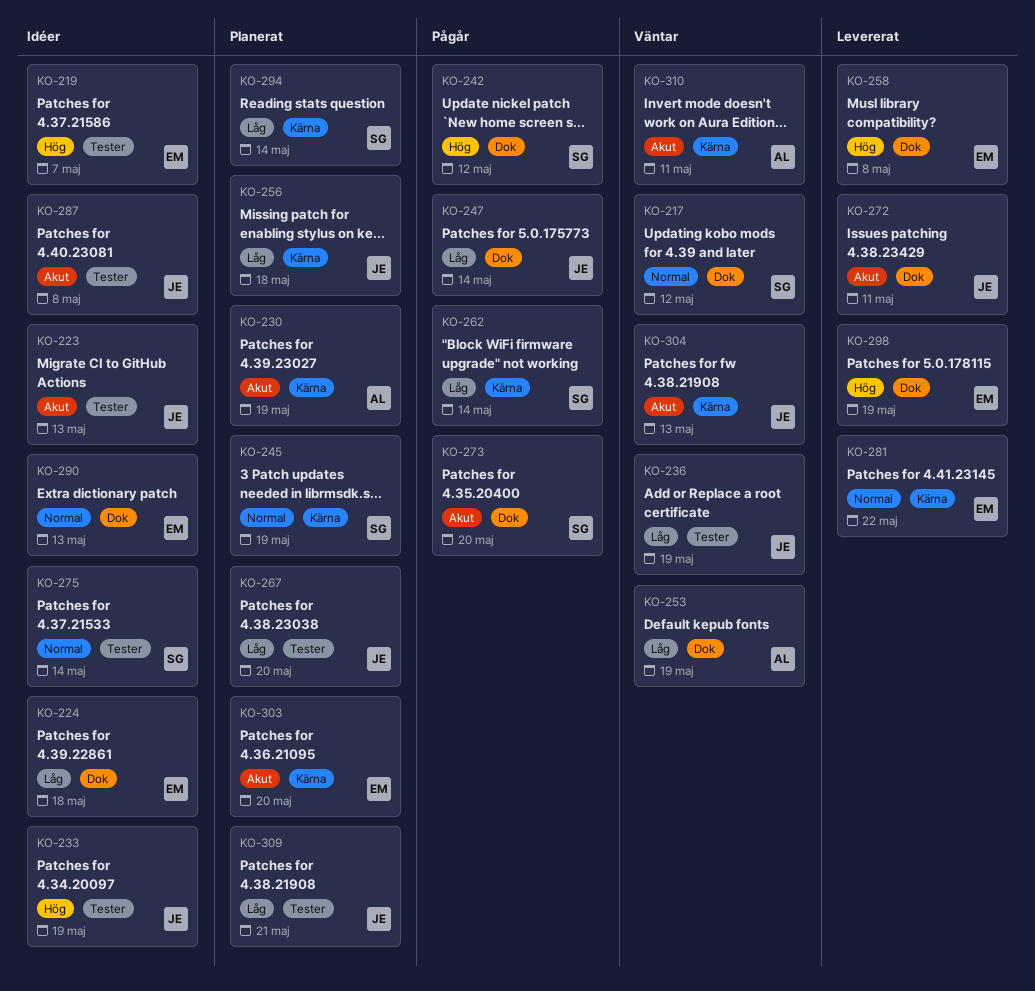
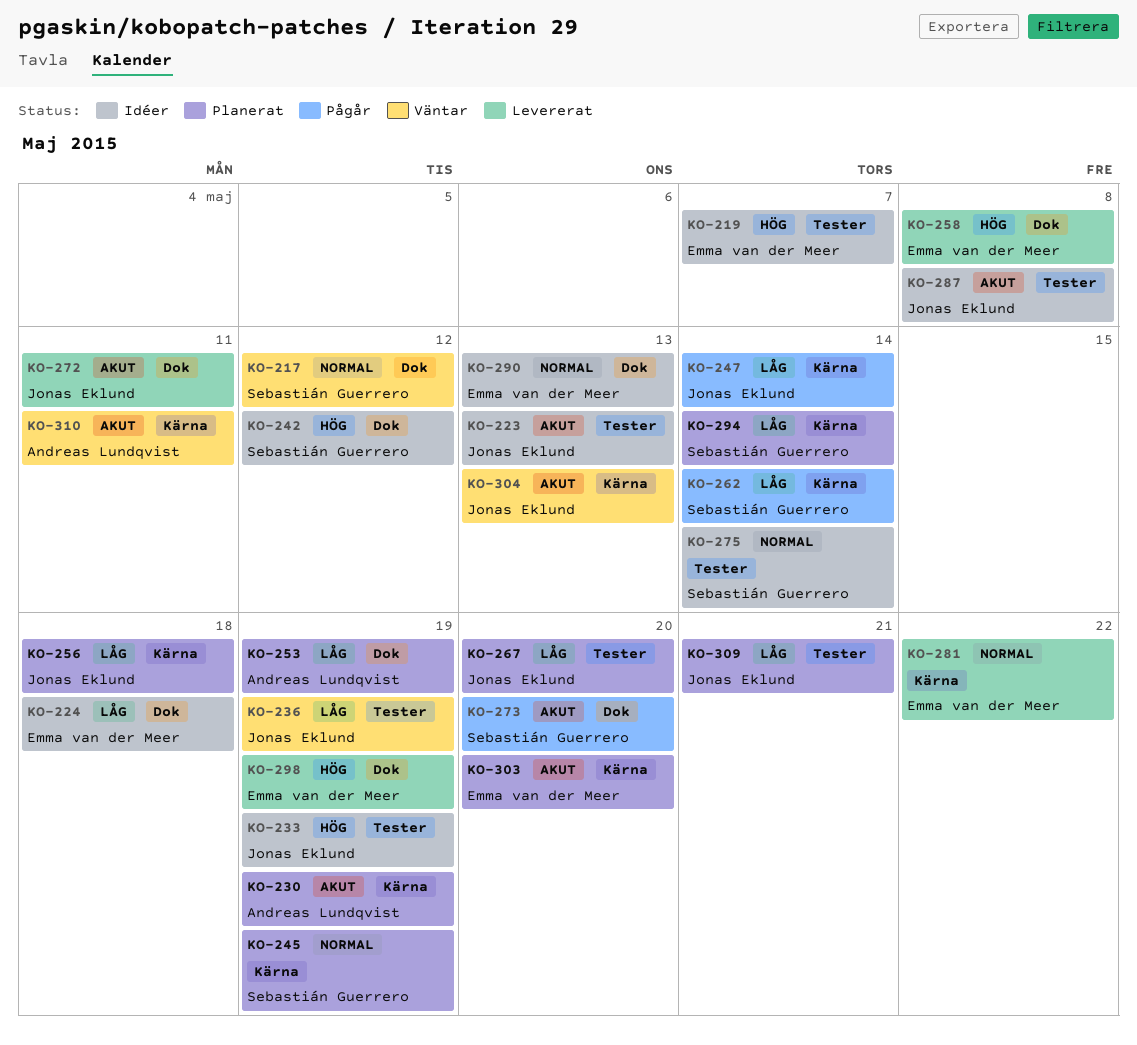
KO-242, status: Pågår -> Idéer
KO-247, label: Dok -> Kärna
KO-253, status: Väntar -> Planerat

